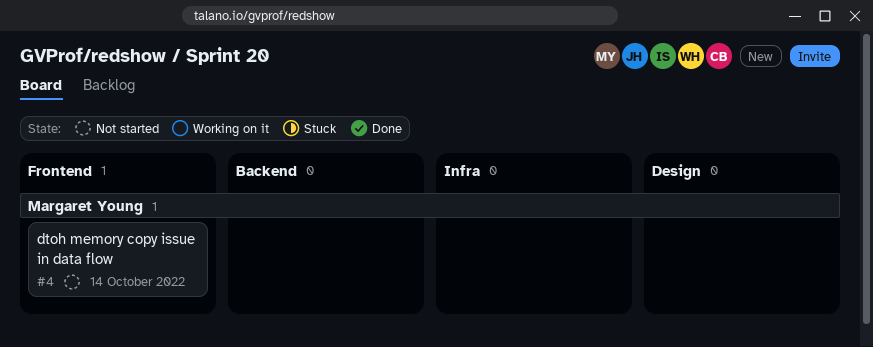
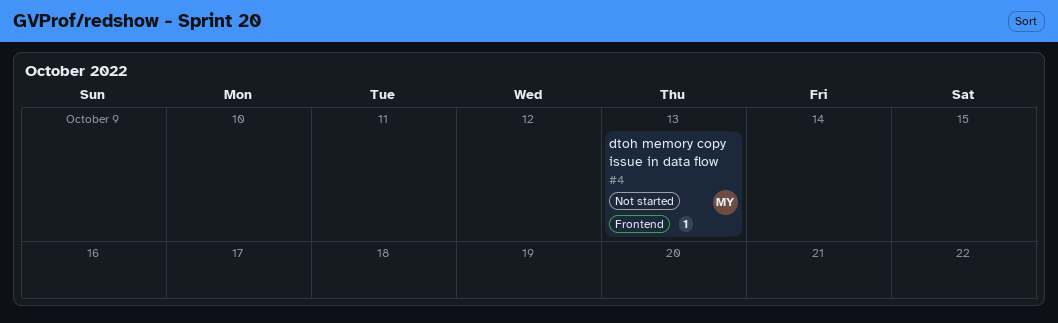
#4, due: Oct 14 -> Oct 13

